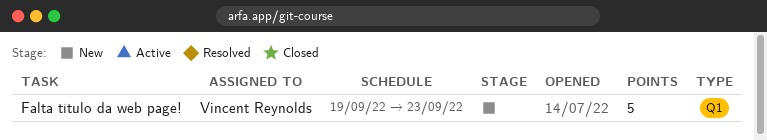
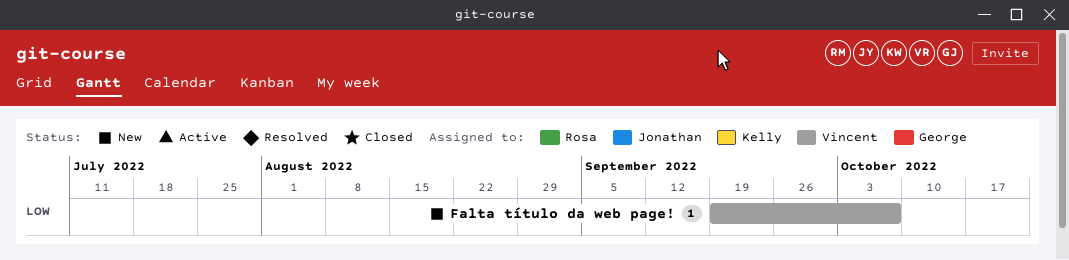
Falta título da web page!, estimate: 5 -> 1
Falta título da web page!, due: Sep 23 -> Oct 7

